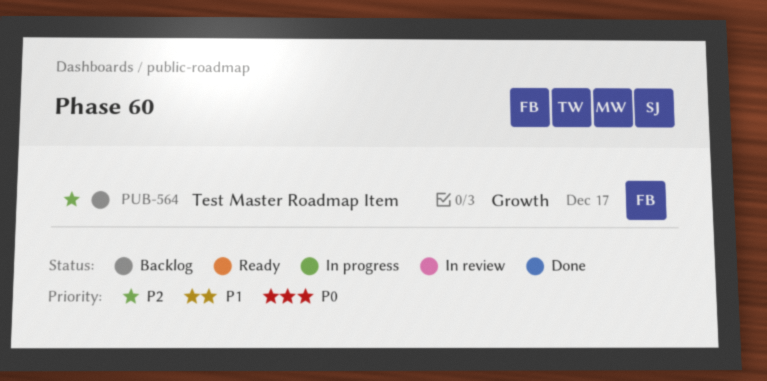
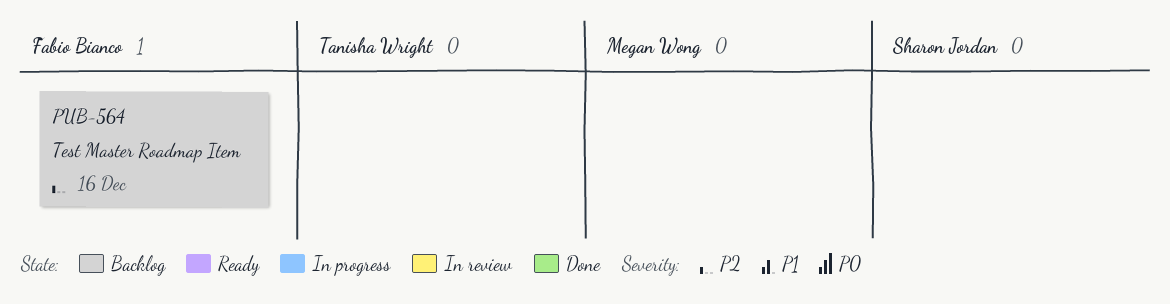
PUB-564, due: Dec 17 -> Dec 16

